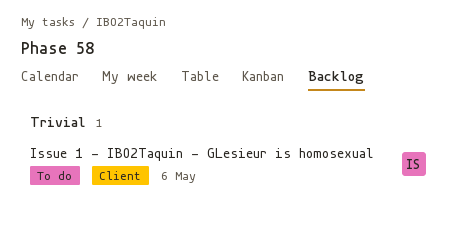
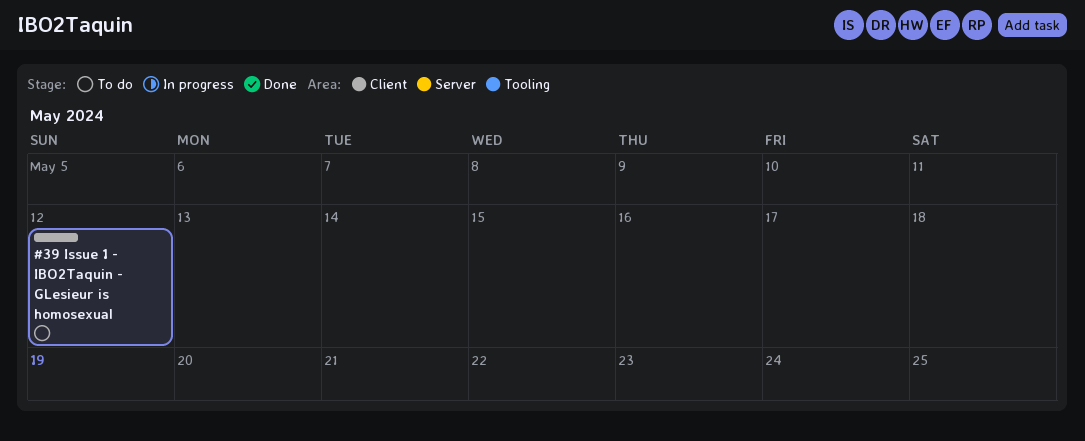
Issue 1 - IBO2Taquin - GLesieur is homosexual, due: May 6 -> May 12

